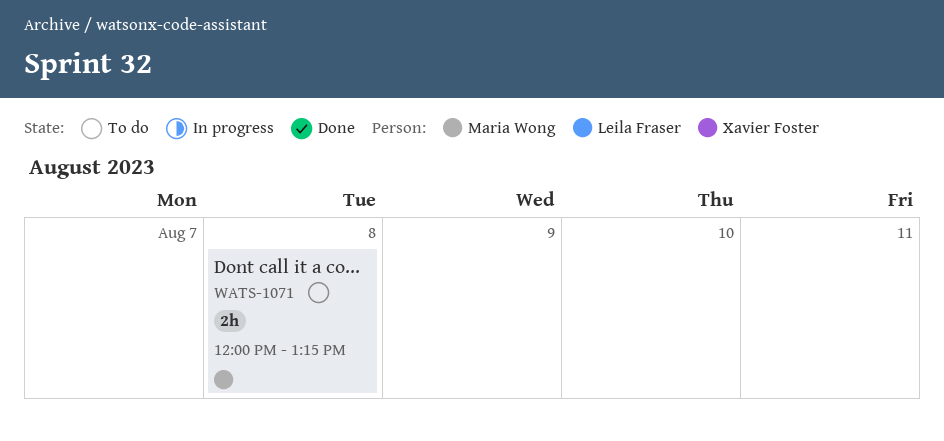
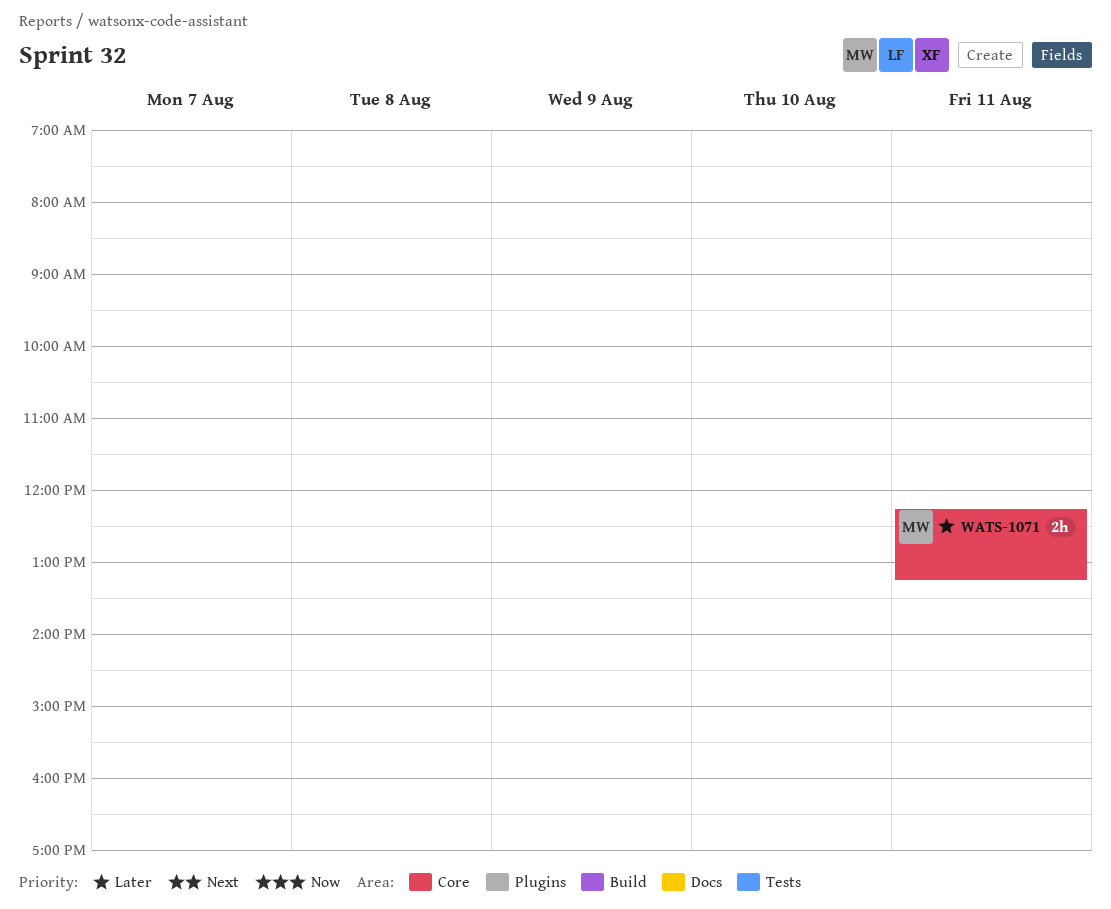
WATS-1071, day: Aug 8 -> Aug 11
WATS-1071, begins: 12:00 -> 12:15

